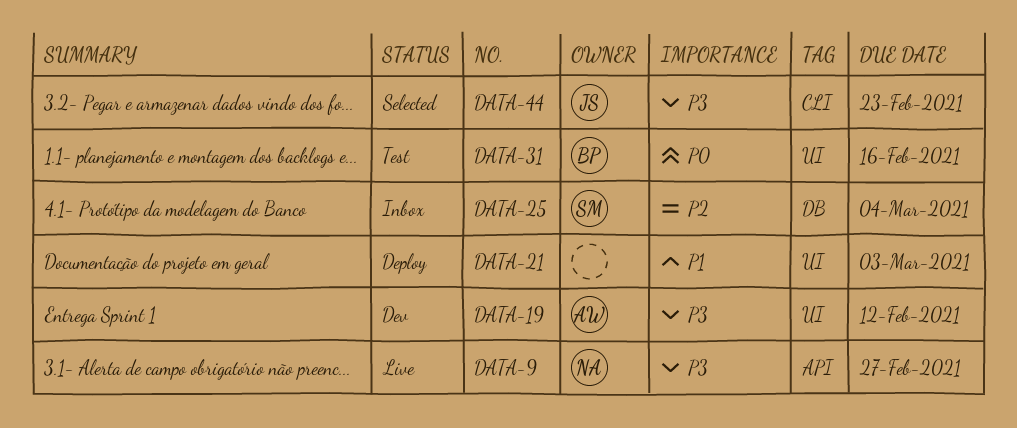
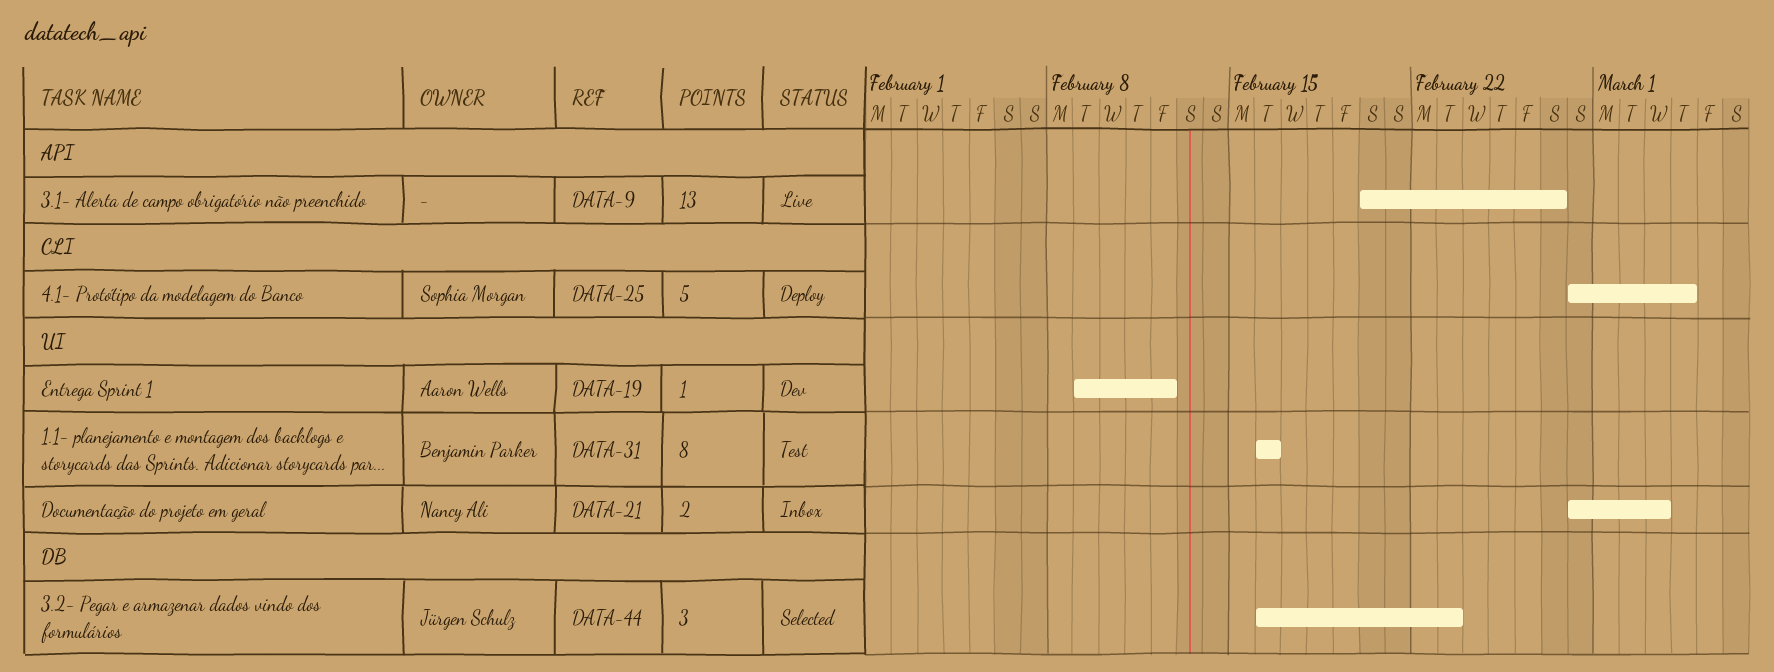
DATA-9, owner: Nancy Ali -> none
DATA-21, status: Deploy -> Inbox
DATA-21, owner: none -> Nancy Ali
DATA-25, status: Inbox -> Deploy
DATA-25, label: DB -> CLI
DATA-44, label: CLI -> DB

